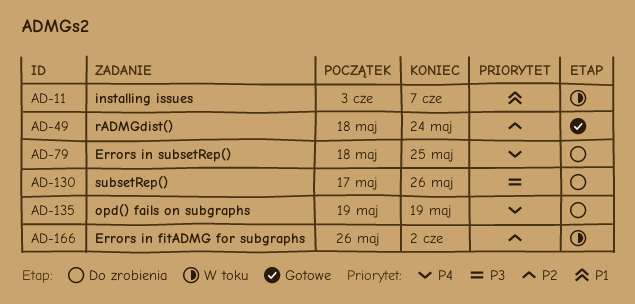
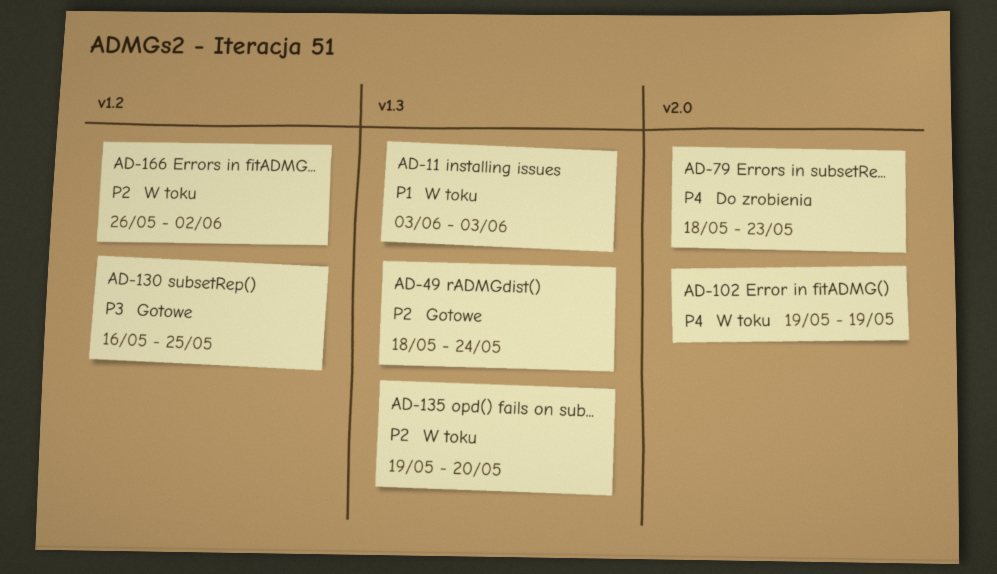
AD-11, due: Jun 7 -> Jun 3
AD-79, due: May 25 -> May 23
AD-102: none -> present
AD-130, status: Do zrobienia -> Gotowe
AD-130, start: May 17 -> May 16
AD-130, due: May 26 -> May 25
AD-135, status: Do zrobienia -> W toku
AD-135, priority: P4 -> P2
AD-135, due: May 19 -> May 20

